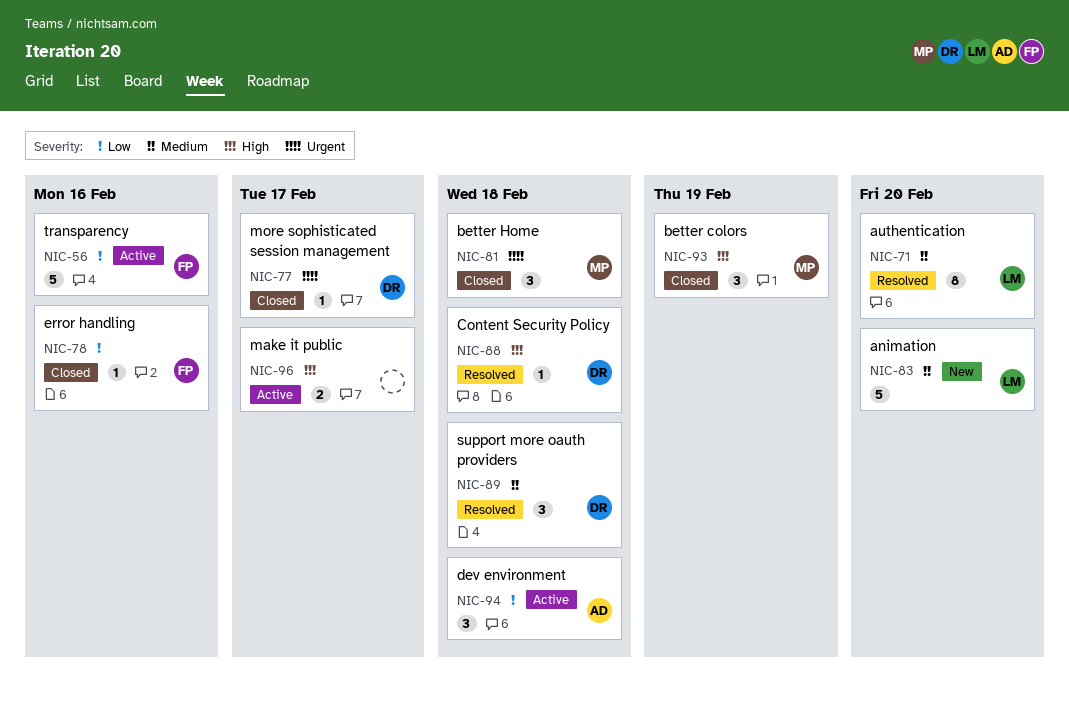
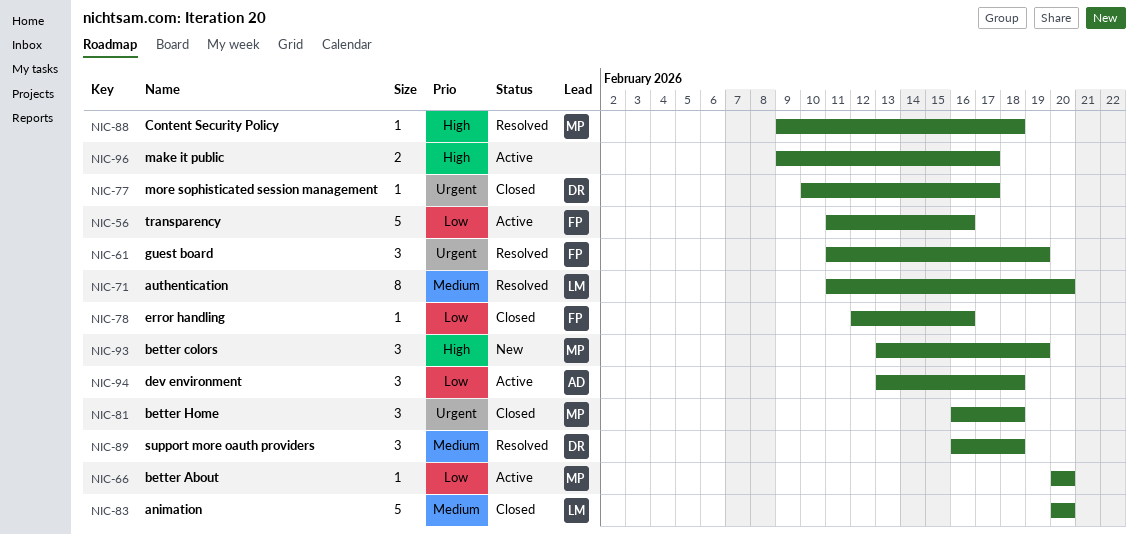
NIC-61: none -> present
NIC-66: none -> present
NIC-83, status: New -> Closed
NIC-88, owner: DR -> MP
NIC-93, status: Closed -> New

